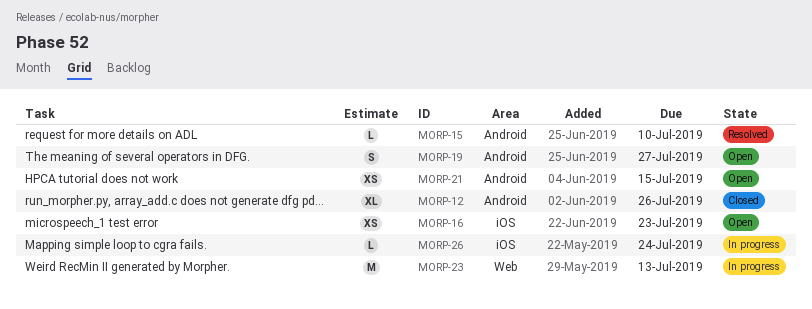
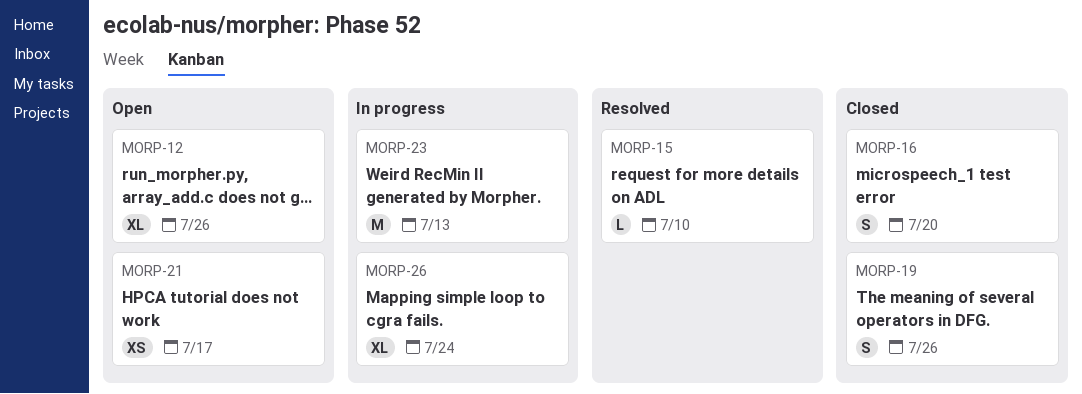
MORP-12, status: Closed -> Open
MORP-16, status: Open -> Closed
MORP-16, estimate: XS -> S
MORP-16, due: Jul 23 -> Jul 20
MORP-19, status: Open -> Closed
MORP-19, due: Jul 27 -> Jul 26
MORP-21, due: Jul 15 -> Jul 17
MORP-26, estimate: L -> XL

